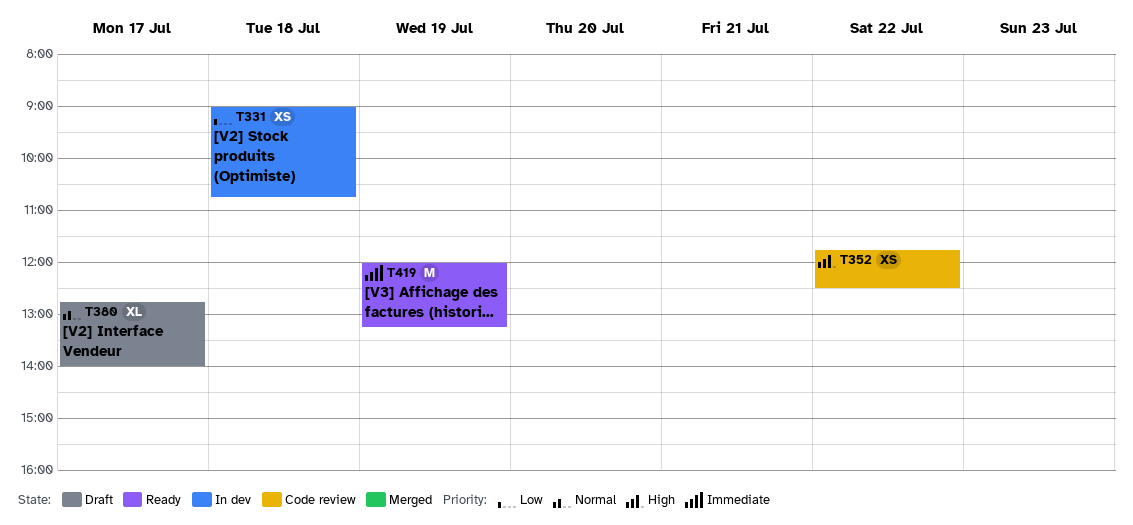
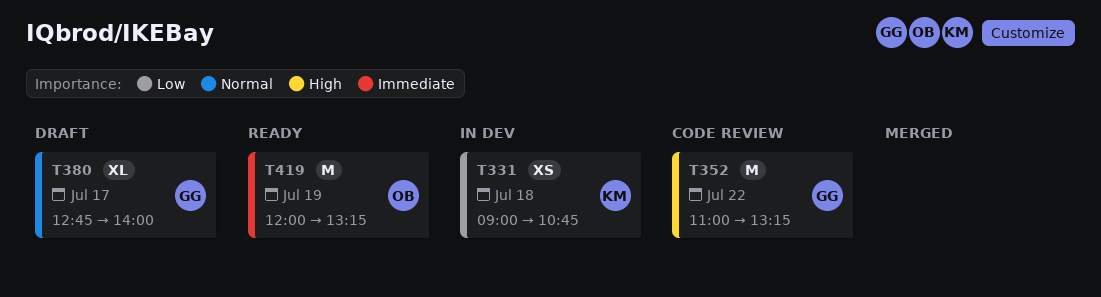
T352, estimate: XS -> M
T352, begins: 11:45 -> 11:00
T352, ends: 12:30 -> 13:15

